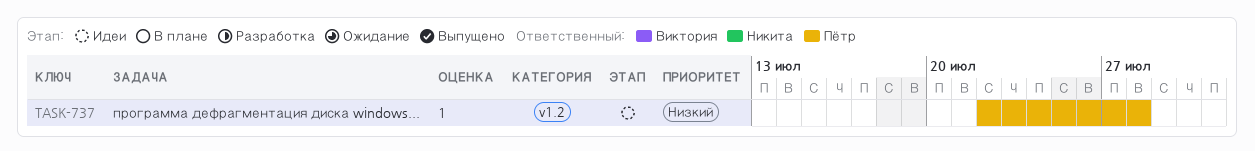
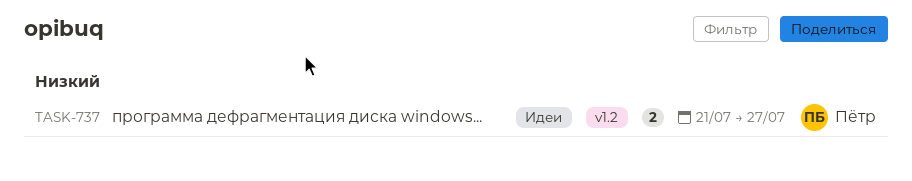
TASK-737, estimate: 1 -> 2
TASK-737, start: Jul 22 -> Jul 21
TASK-737, due: Jul 28 -> Jul 27

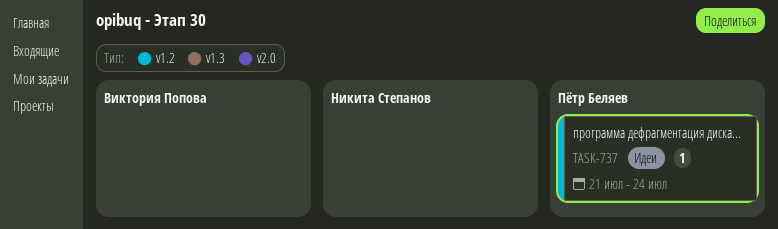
TASK-737, estimate: 2 -> 1
TASK-737, due: Jul 27 -> Jul 24

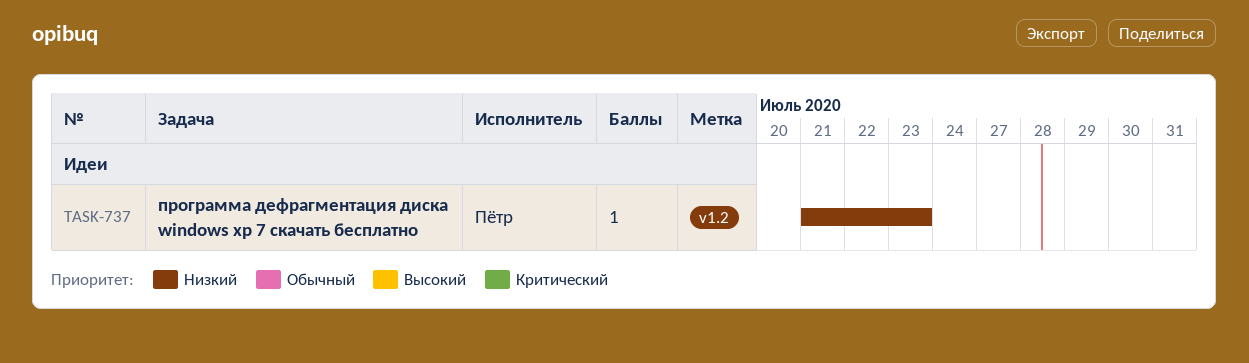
TASK-737, due: Jul 24 -> Jul 23

